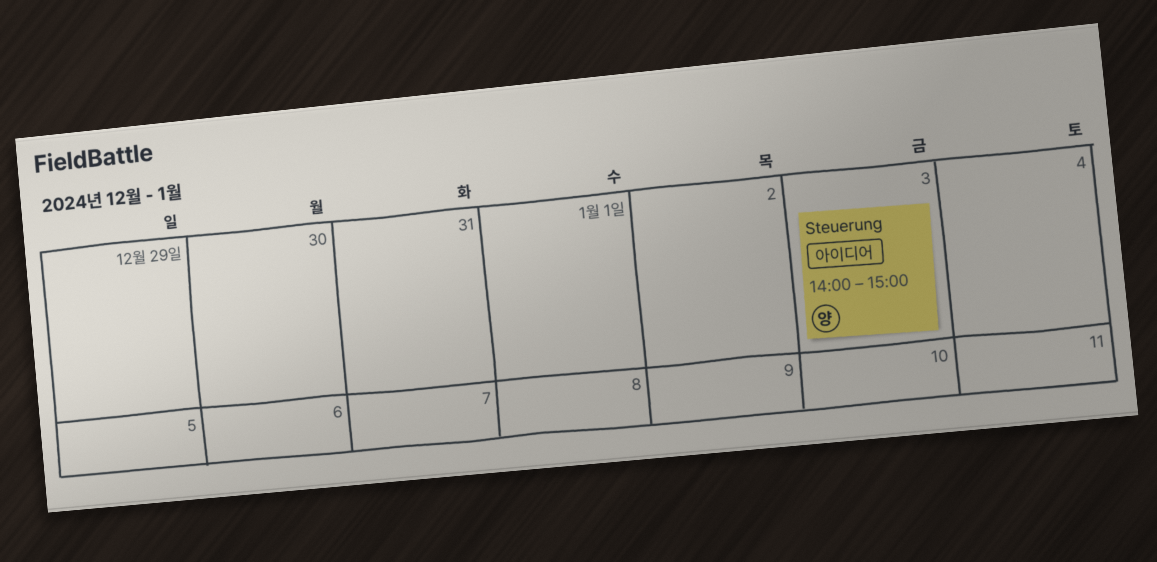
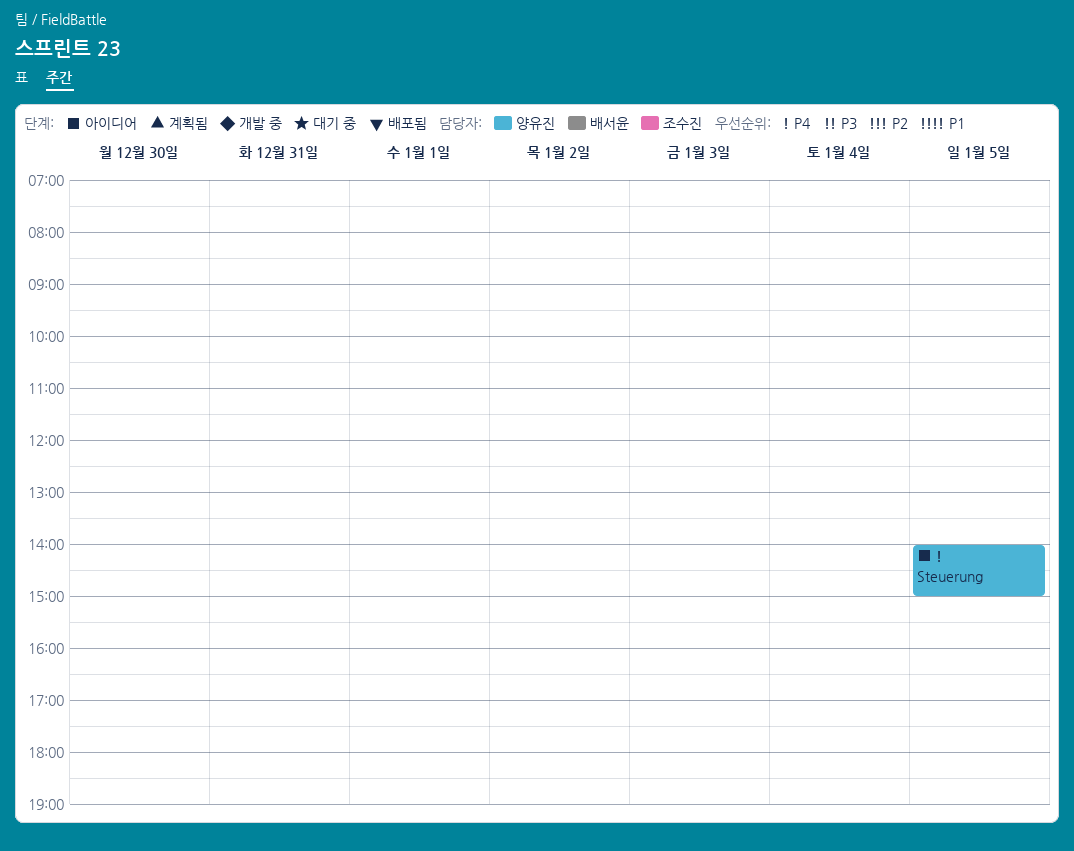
Steuerung, day: Jan 3 -> Jan 5

